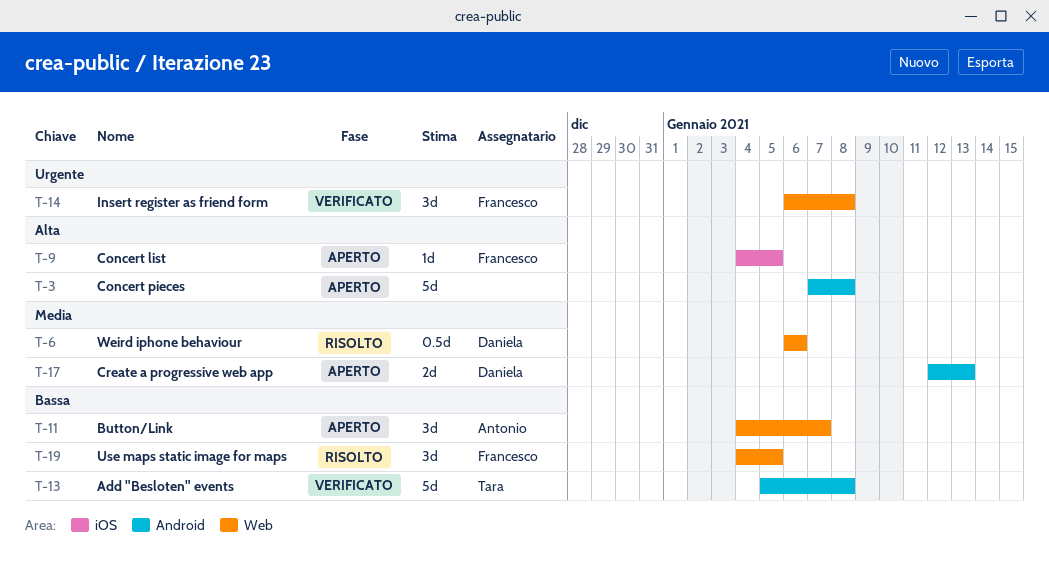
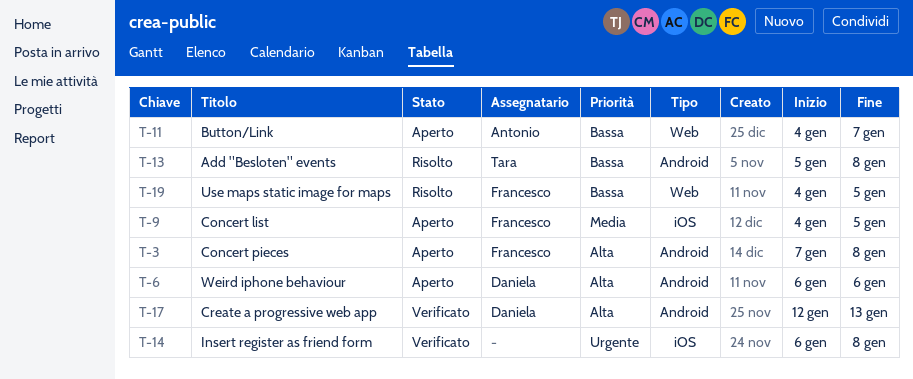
T-3, owner: none -> Francesco
T-6, status: Risolto -> Aperto
T-6, priority: Media -> Alta
T-6, label: Web -> Android
T-9, priority: Alta -> Media
T-13, status: Verificato -> Risolto
T-14, owner: Francesco -> none
T-14, label: Web -> iOS
T-17, status: Aperto -> Verificato
T-17, priority: Media -> Alta

